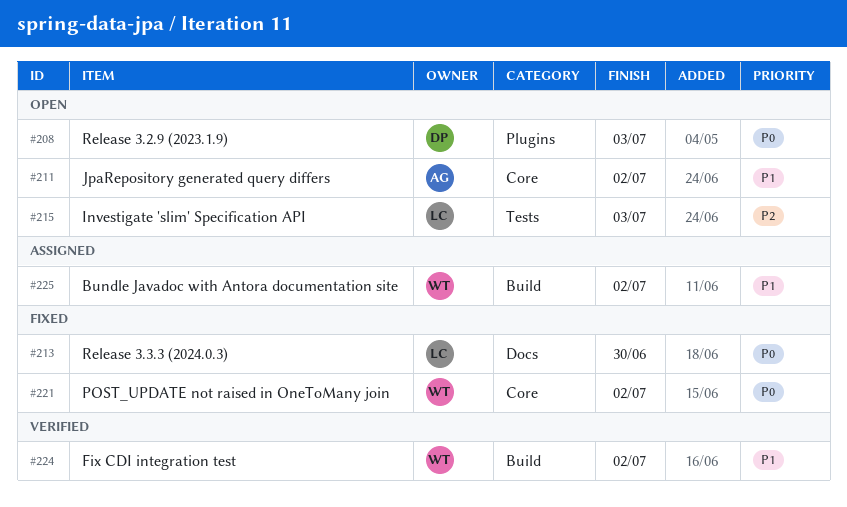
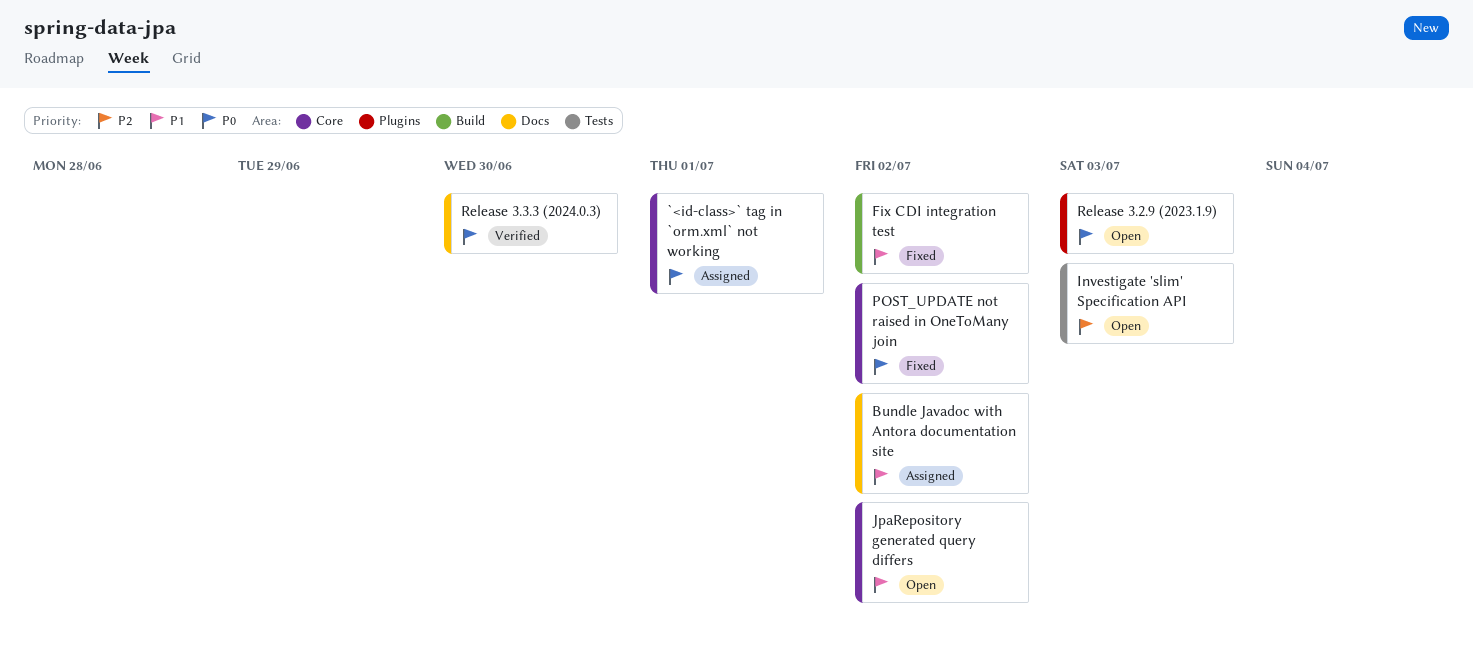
`<id-class>` tag in `orm.xml` not working: none -> present
Bundle Javadoc with Antora documentation site, label: Build -> Docs
Fix CDI integration test, status: Verified -> Fixed
Release 3.3.3 (2024.0.3), status: Fixed -> Verified

